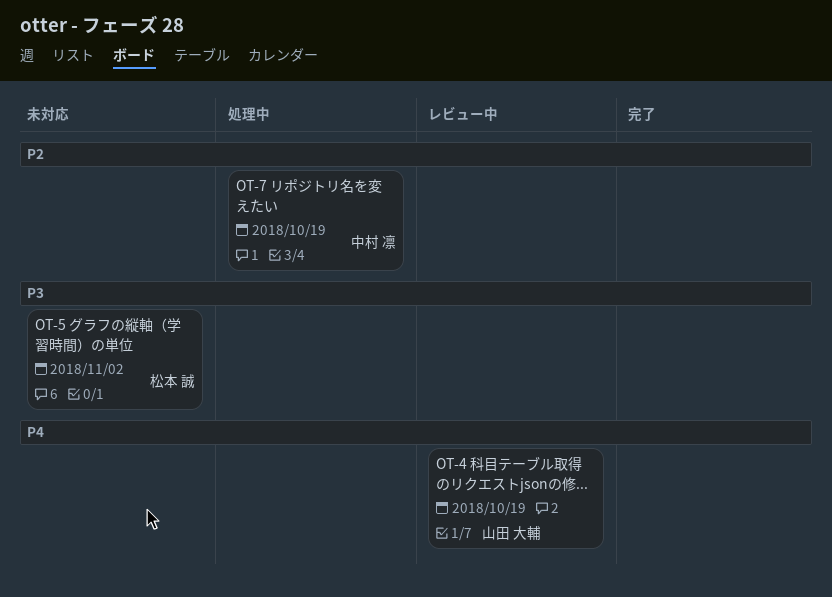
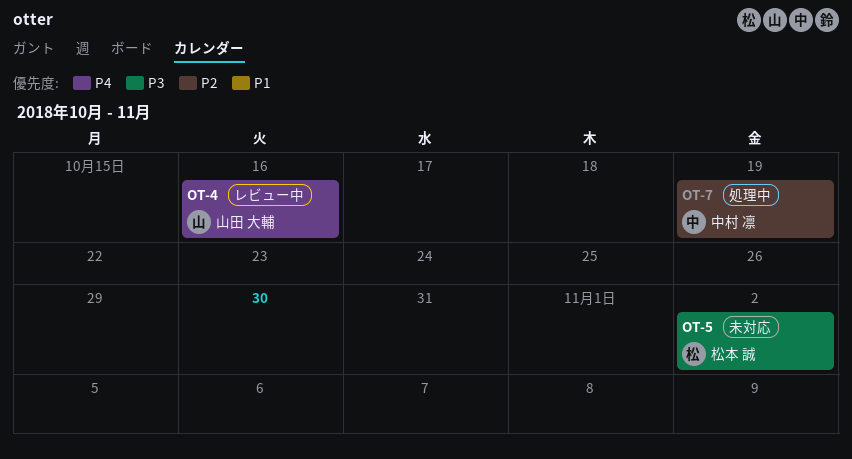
OT-4, due: Oct 19 -> Oct 16

